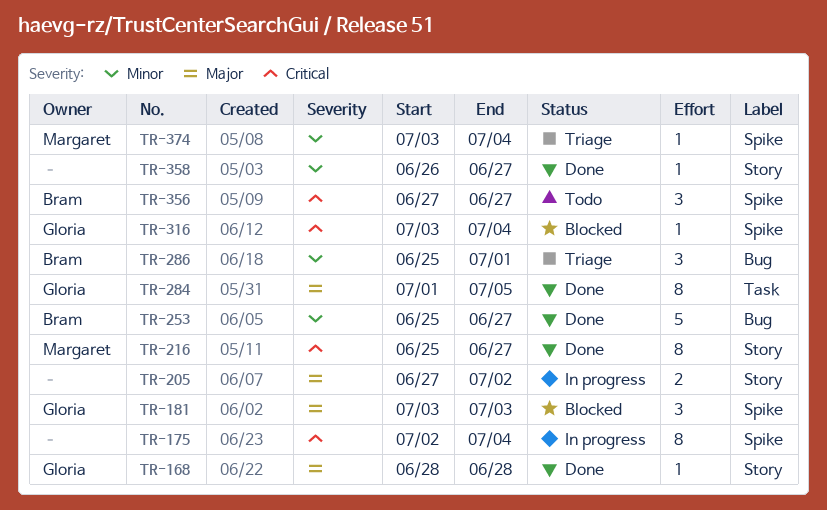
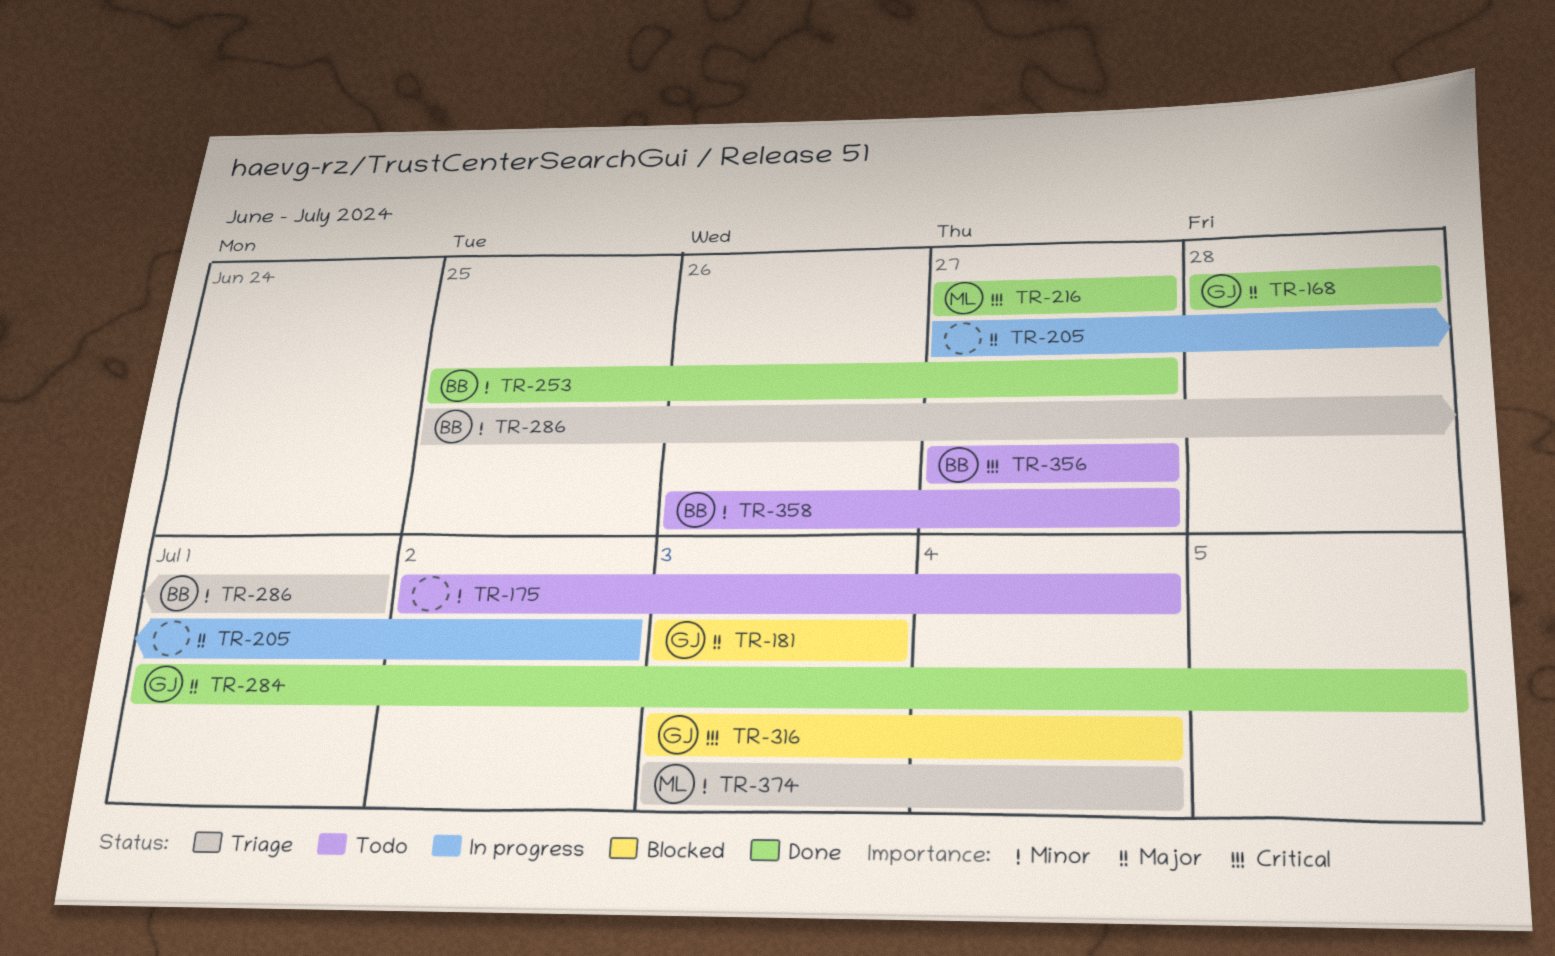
TR-175, status: In progress -> Todo
TR-175, priority: Critical -> Minor
TR-216, start: Jun 25 -> Jun 27
TR-358, status: Done -> Todo
TR-358, owner: none -> Bram

